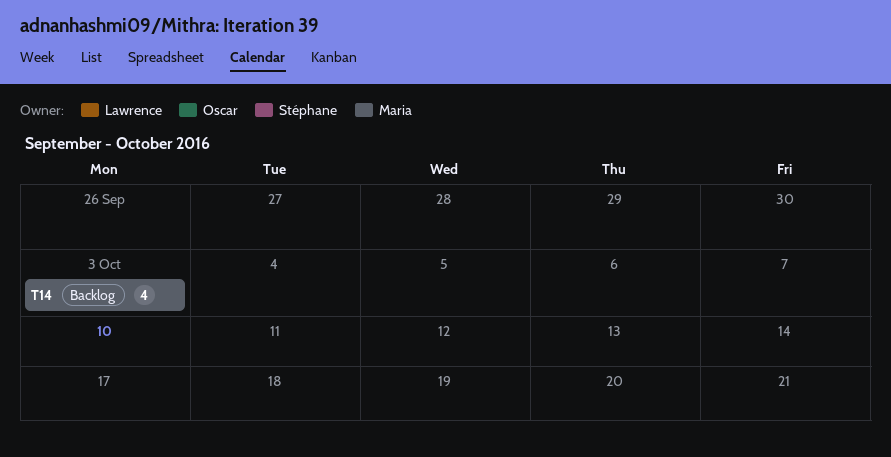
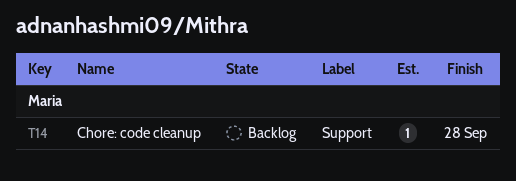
T14, estimate: 4 -> 1
T14, due: Oct 3 -> Sep 28

